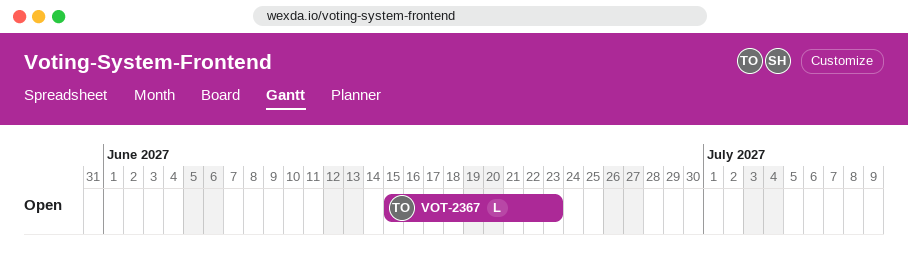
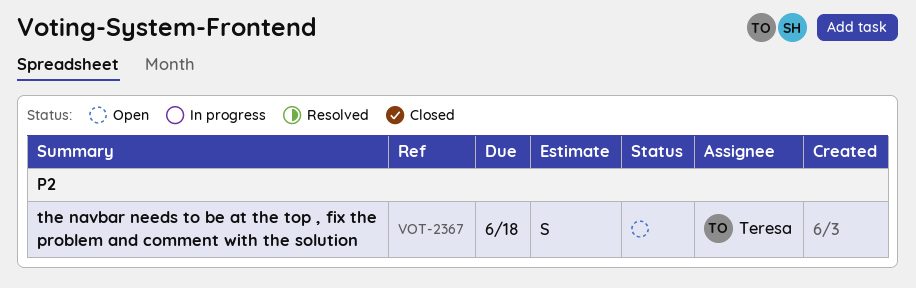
VOT-2367, estimate: L -> S
VOT-2367, due: Jun 23 -> Jun 18

